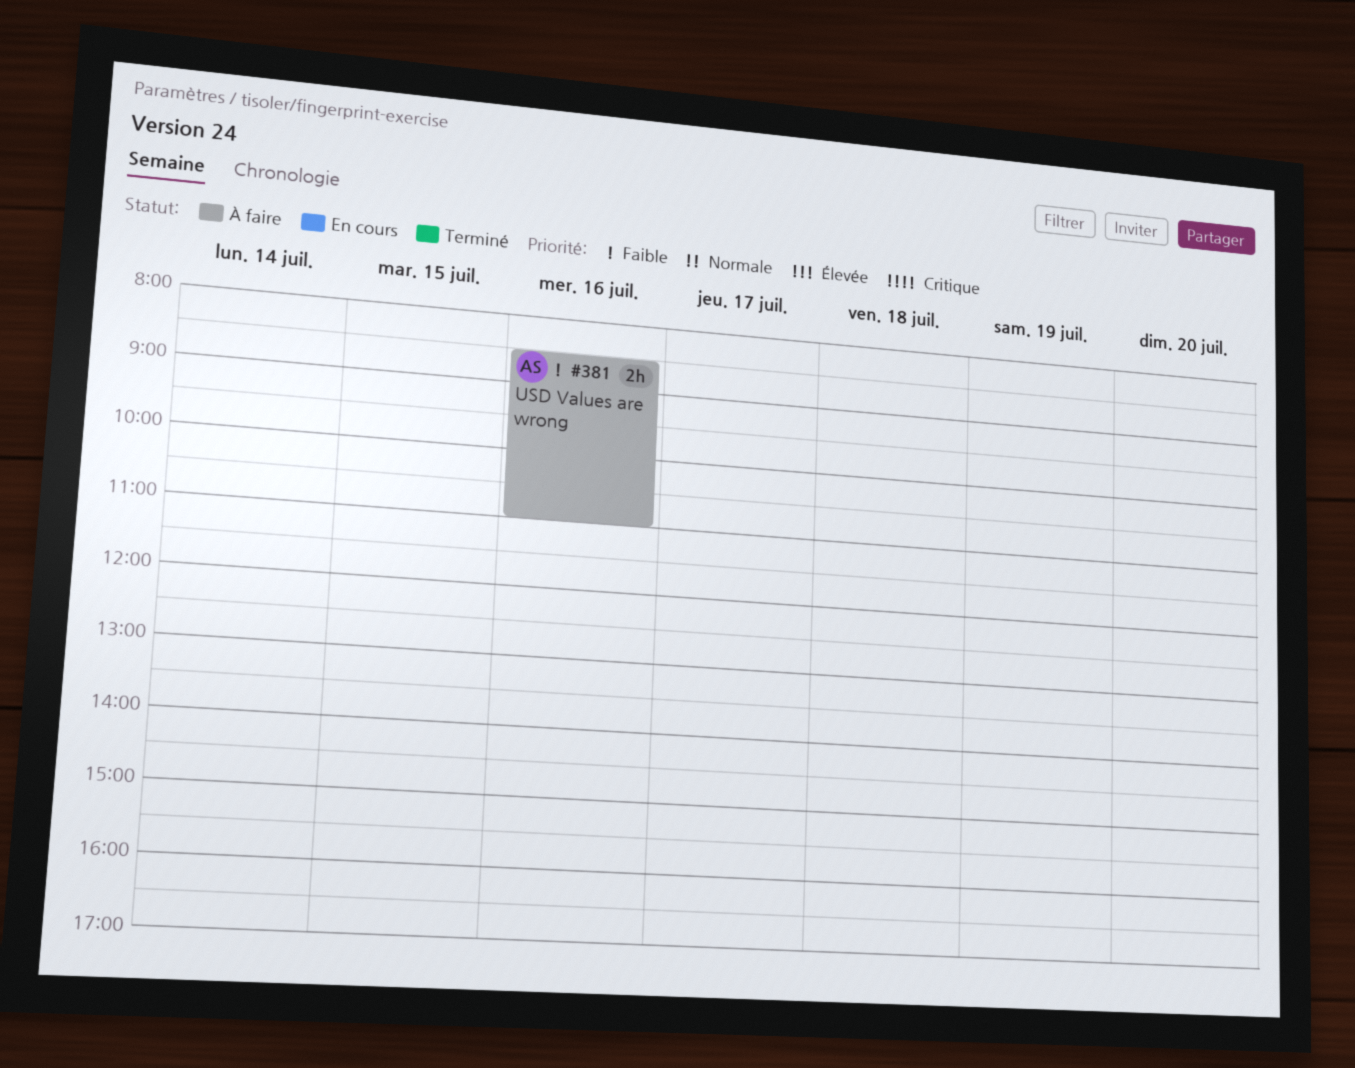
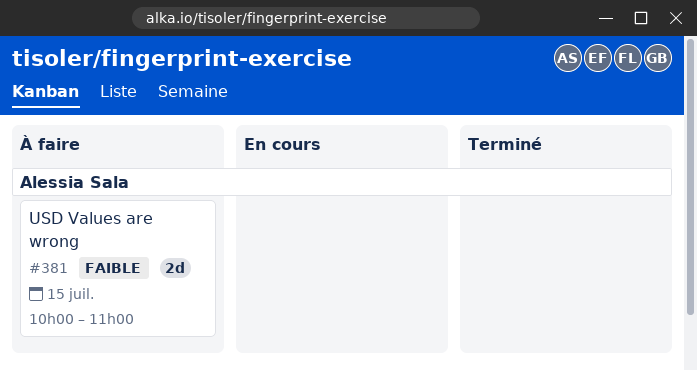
#381, estimate: 2h -> 2d
#381, day: Jul 16 -> Jul 15
#381, begins: 08:30 -> 10:00

